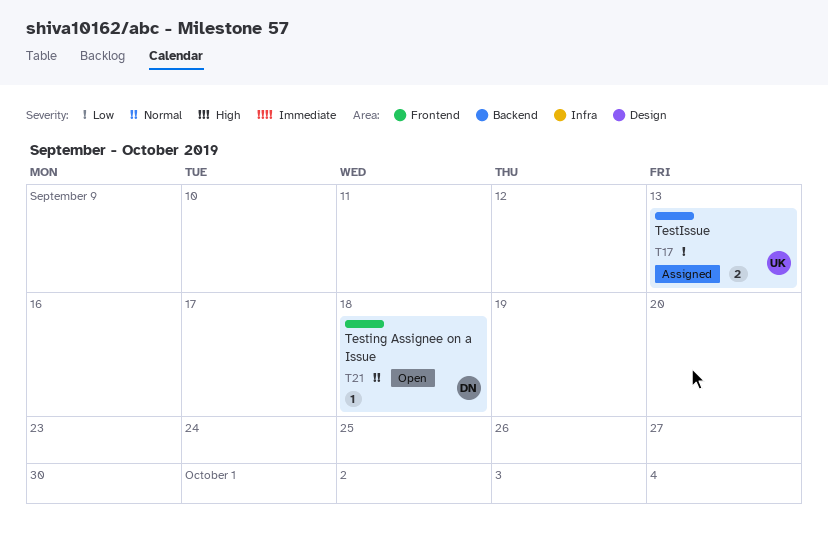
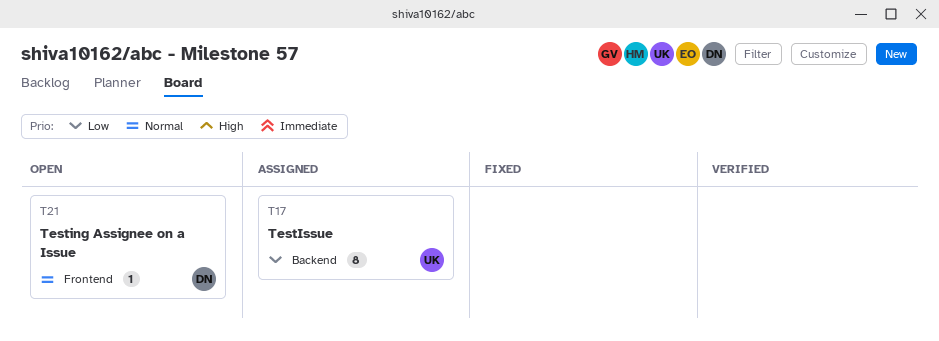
T17, estimate: 2 -> 8

